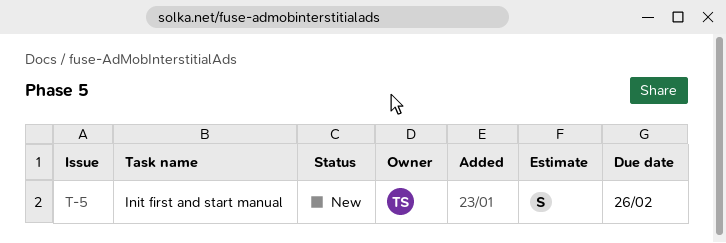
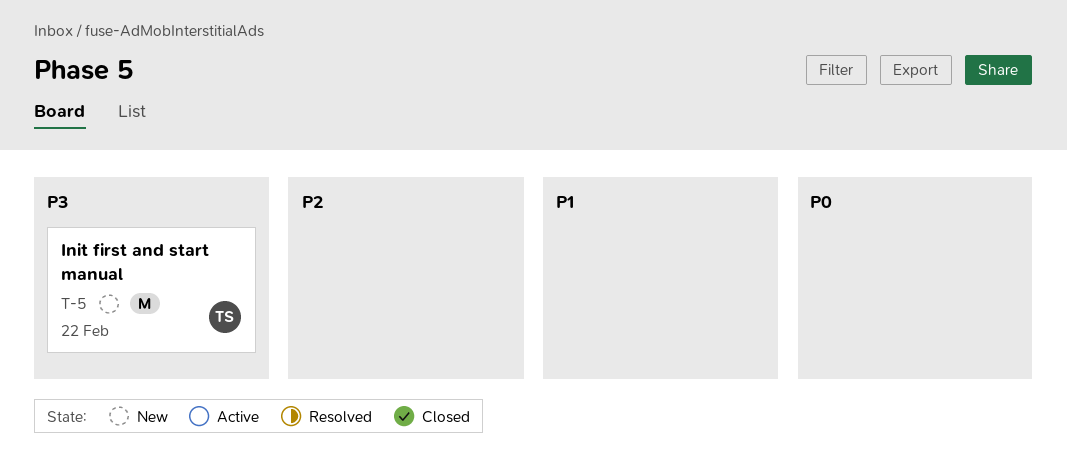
T-5, estimate: S -> M
T-5, due: Feb 26 -> Feb 22

